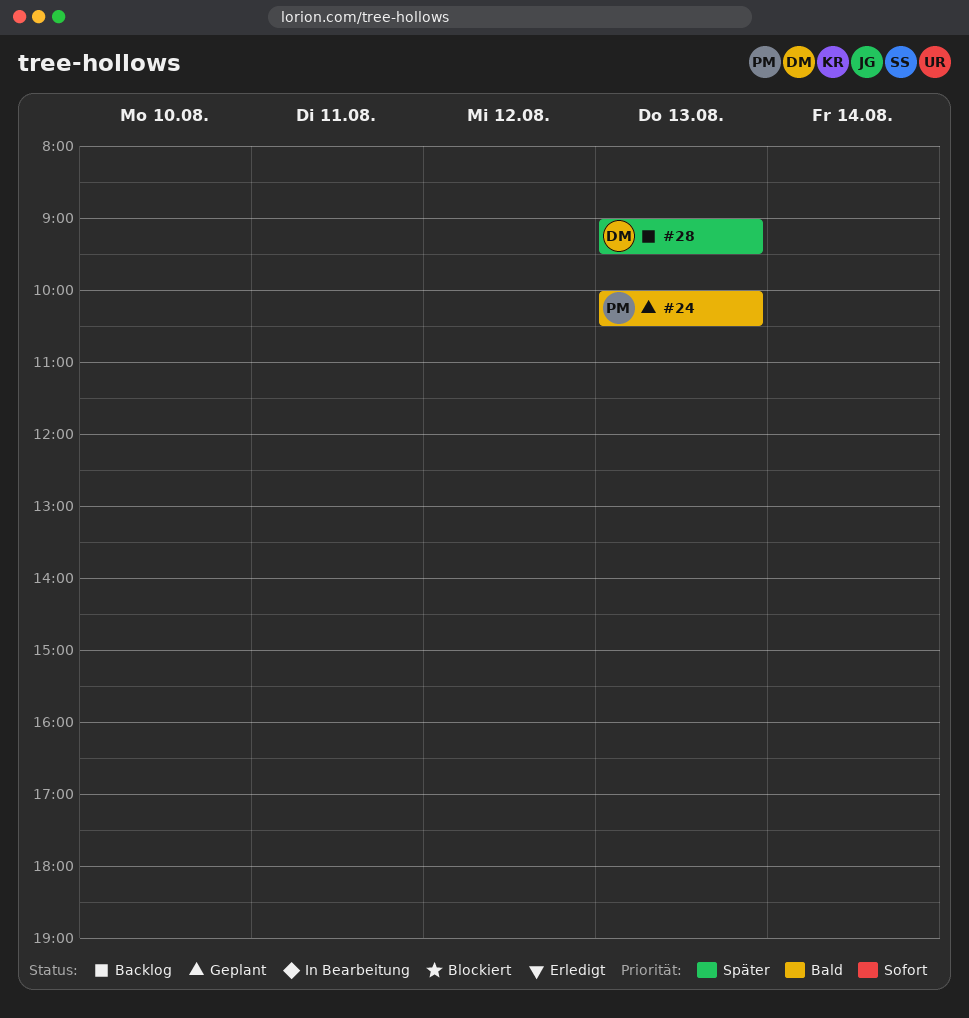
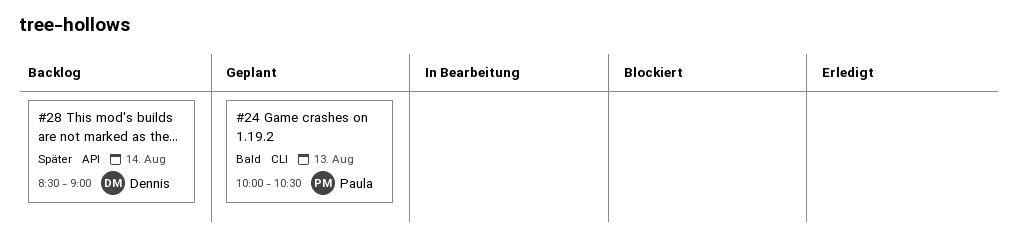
#28, day: Aug 13 -> Aug 14
#28, begins: 09:00 -> 08:30
#28, ends: 09:30 -> 09:00

